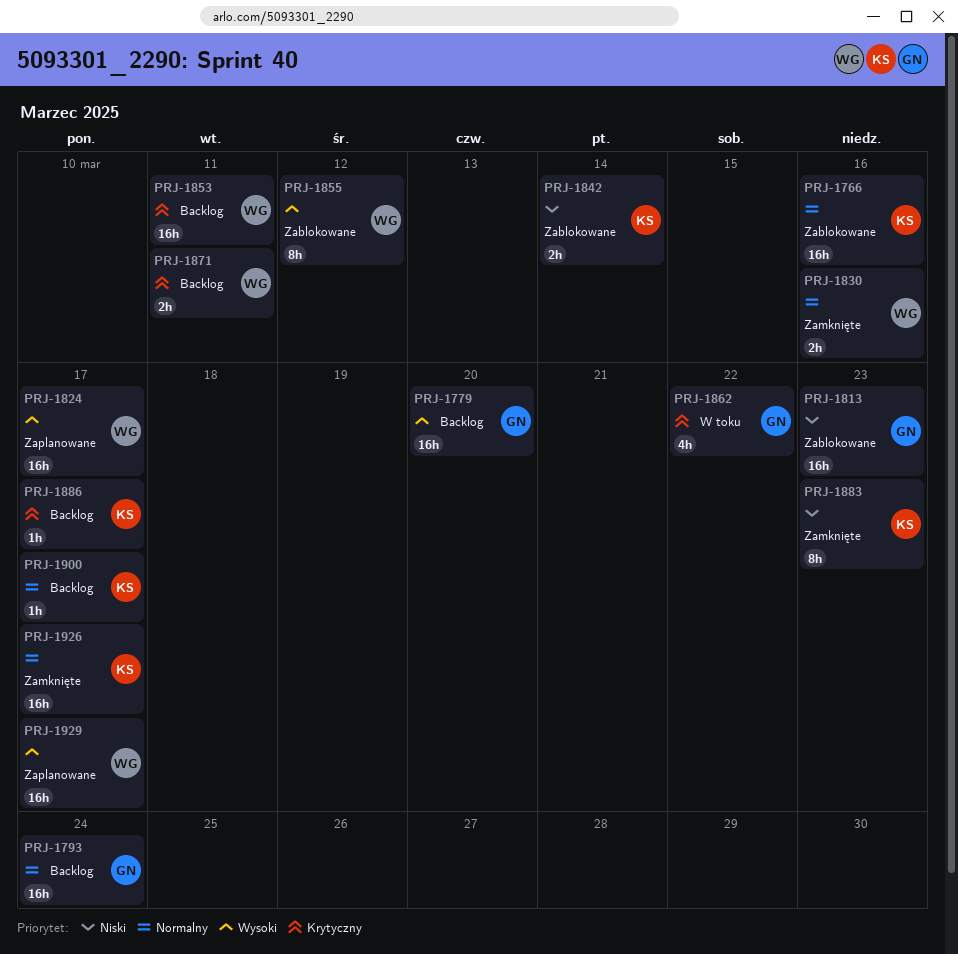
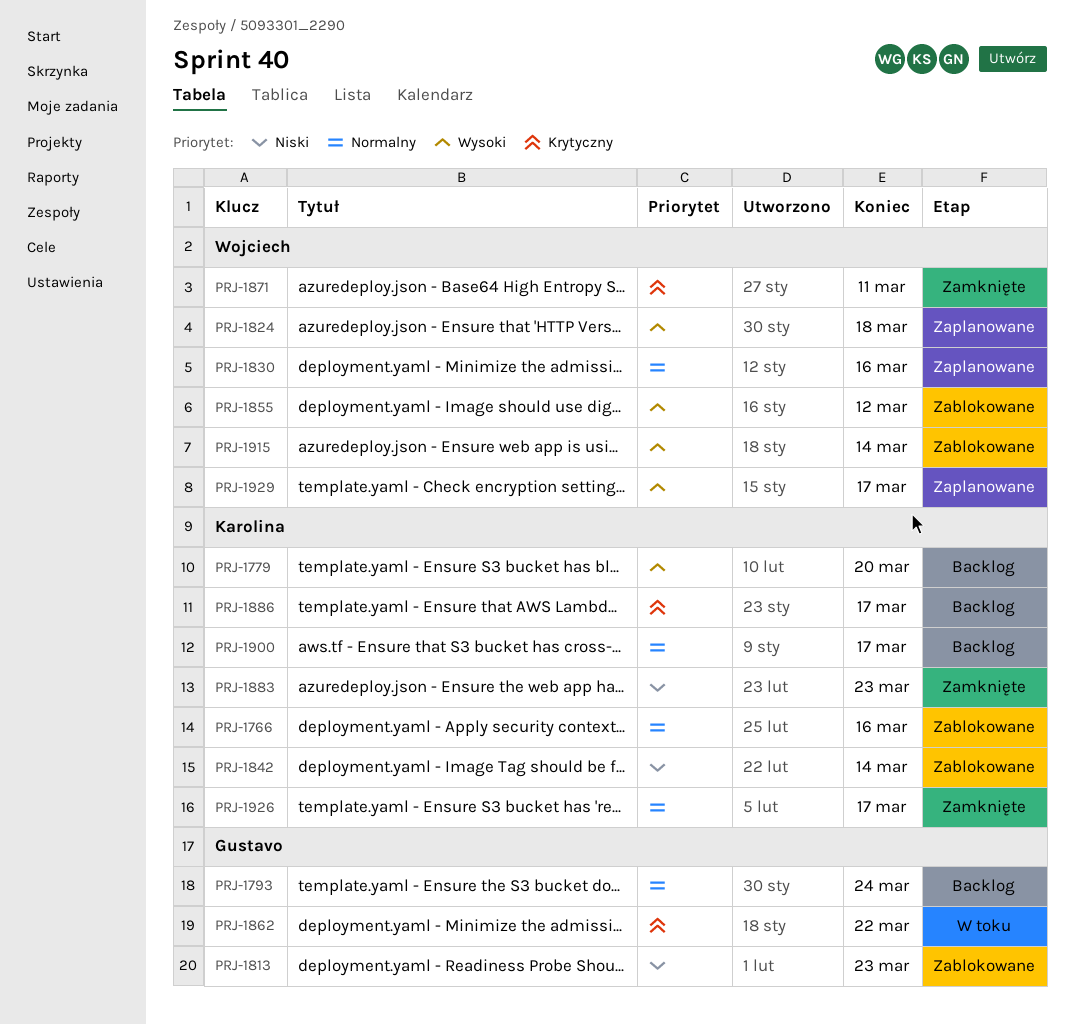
PRJ-1779, owner: Gustavo -> Karolina
PRJ-1824, due: Mar 17 -> Mar 18
PRJ-1830, status: Zamknięte -> Zaplanowane
PRJ-1853: present -> none
PRJ-1871, status: Backlog -> Zamknięte
PRJ-1915: none -> present

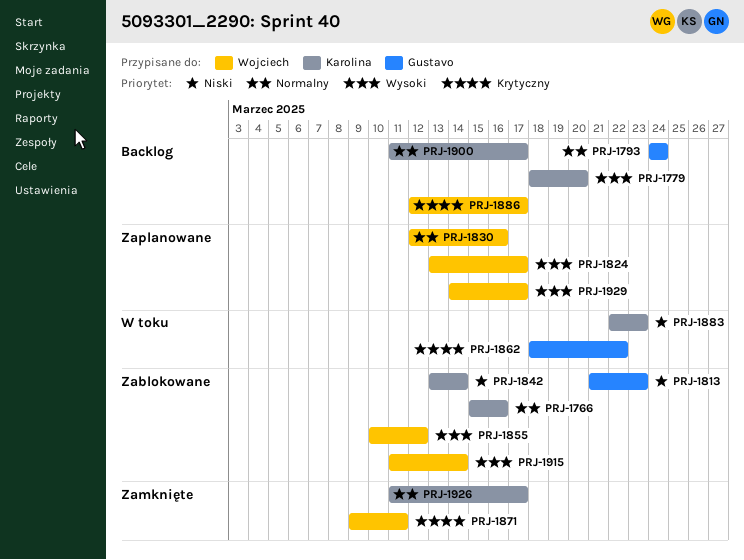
PRJ-1824, due: Mar 18 -> Mar 17
PRJ-1883, status: Zamknięte -> W toku
PRJ-1886, owner: Karolina -> Wojciech

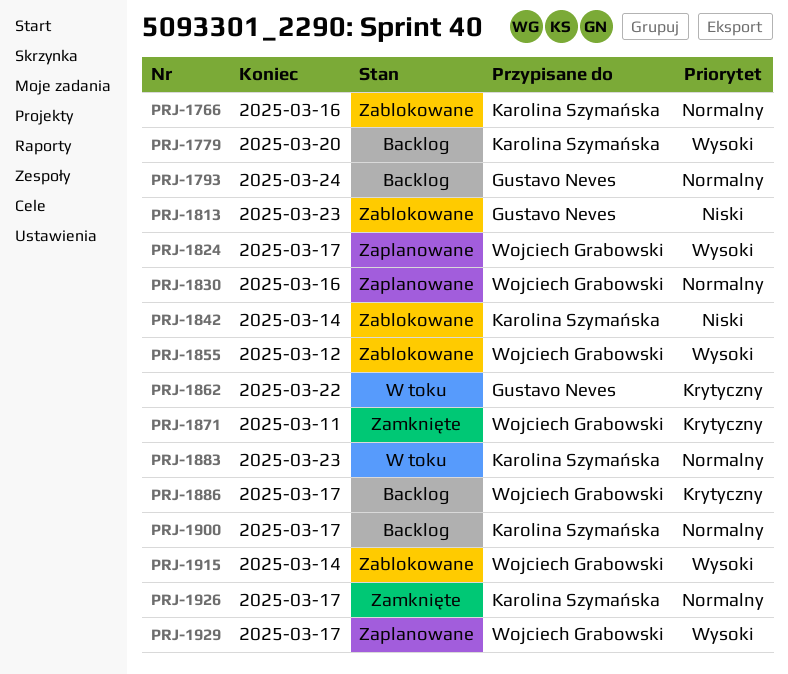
PRJ-1883, priority: Niski -> Normalny

